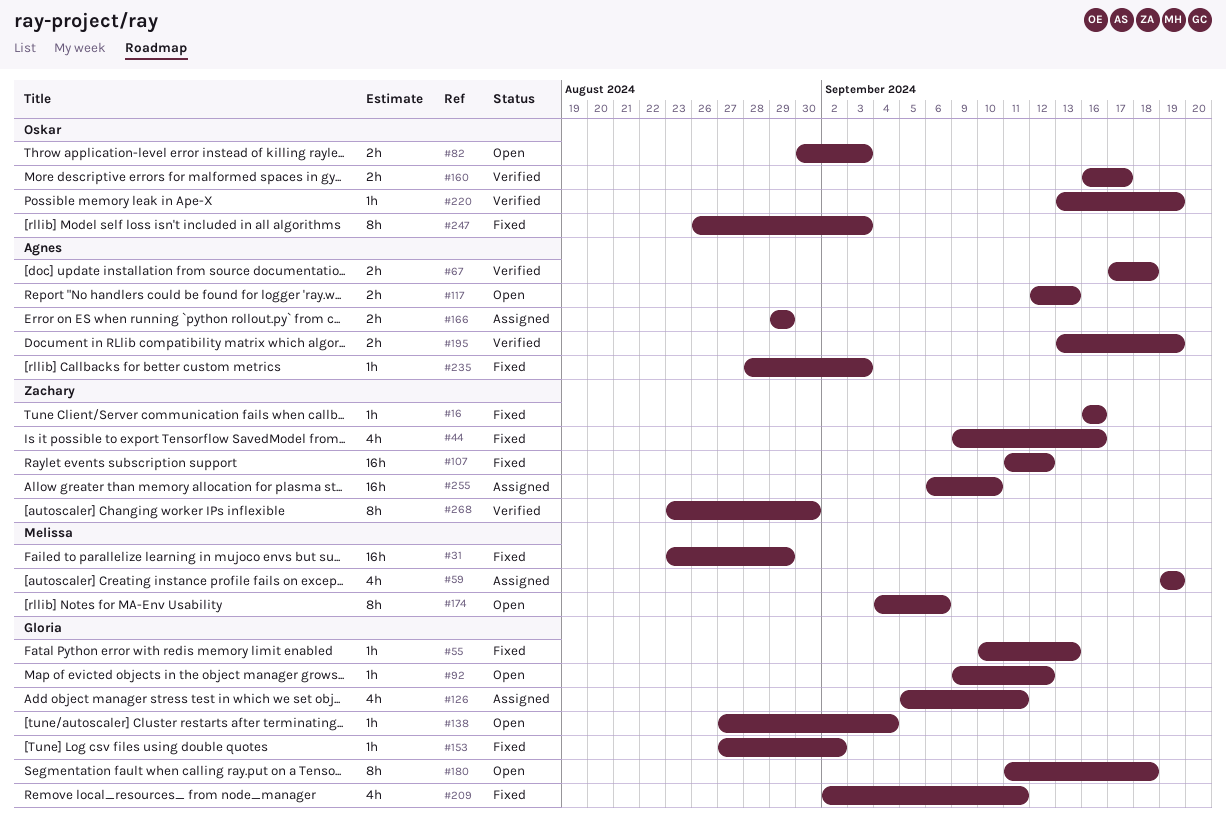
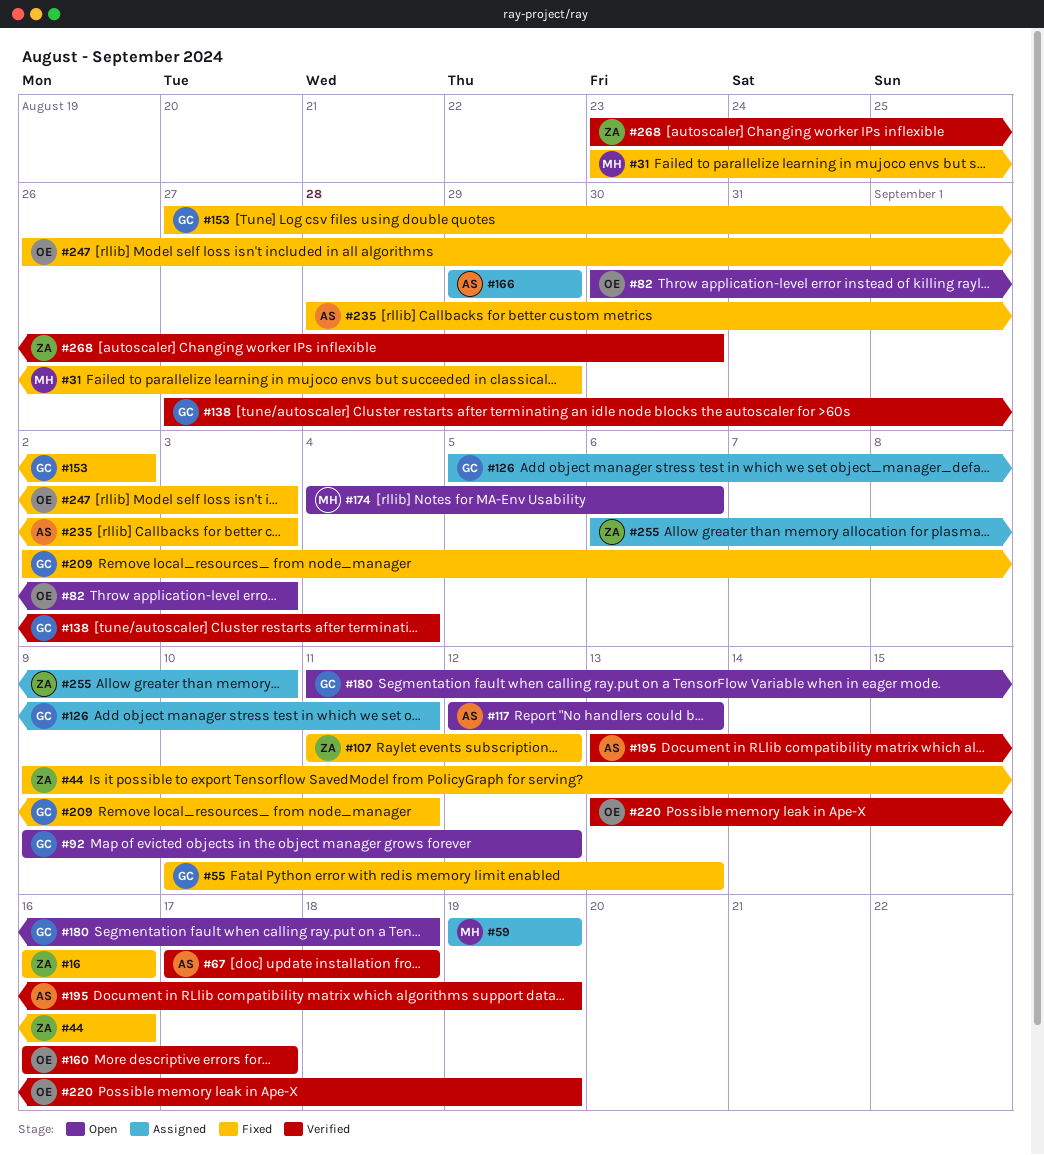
#138, status: Open -> Verified

